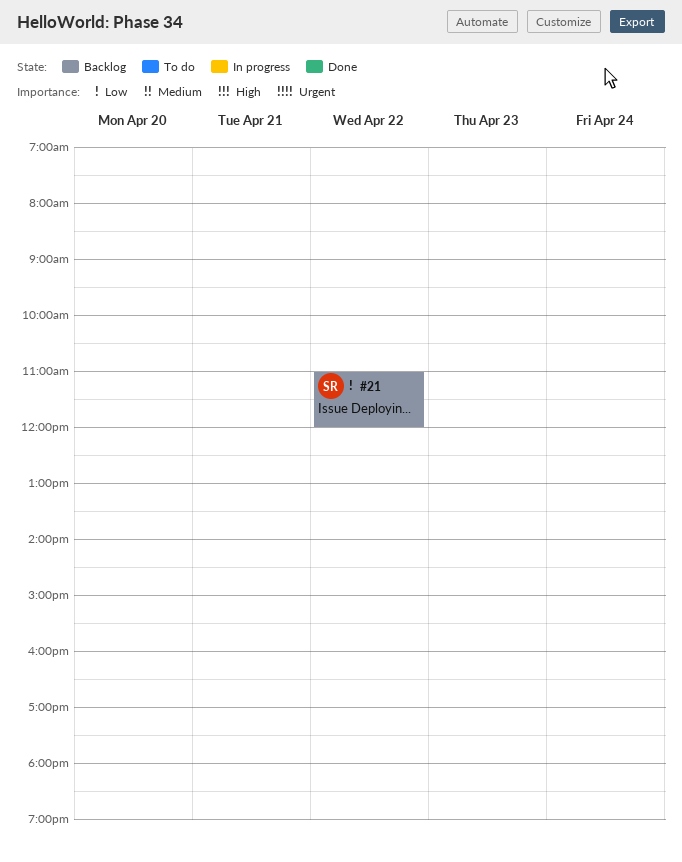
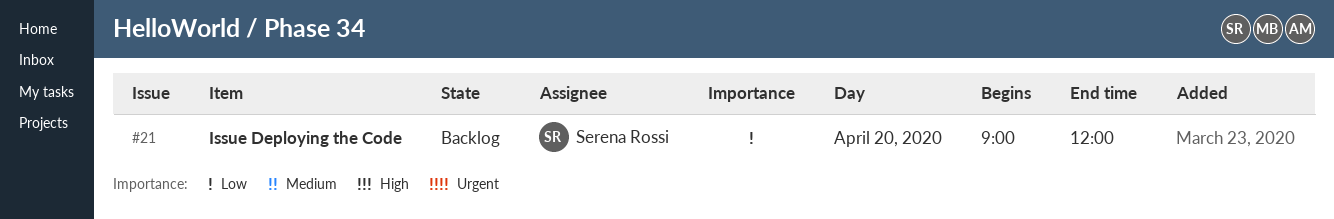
#21, day: Apr 22 -> Apr 20
#21, begins: 11:00 -> 09:00

